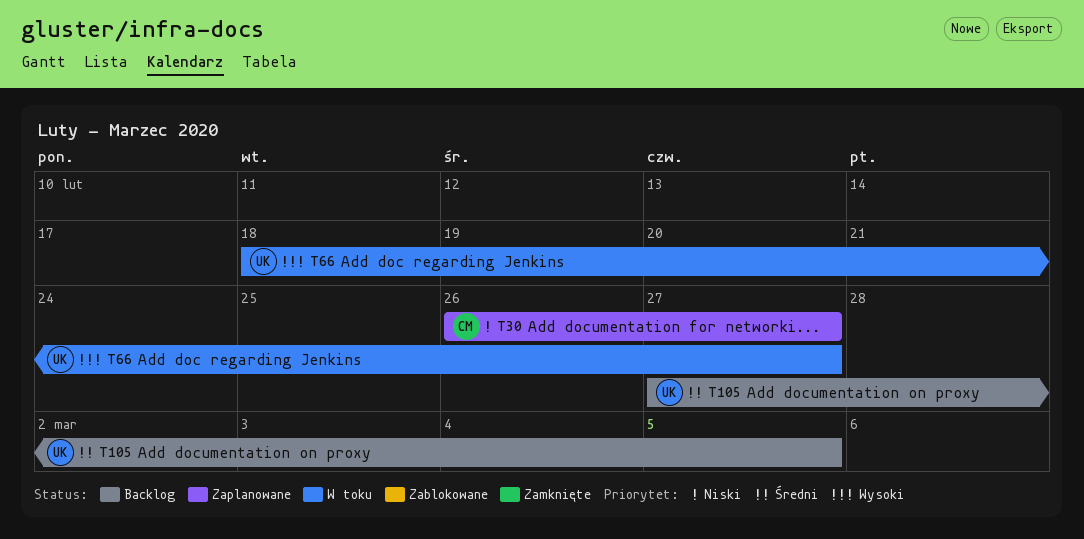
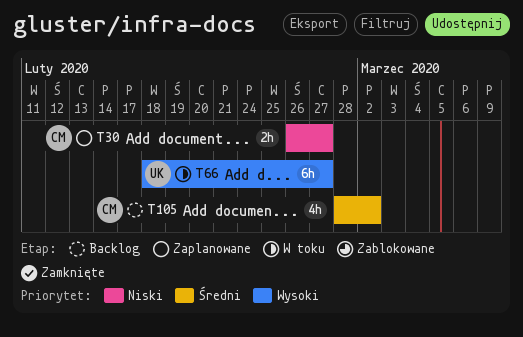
T105, owner: UK -> CM
T105, start: Feb 27 -> Feb 28
T105, due: Mar 5 -> Mar 2

